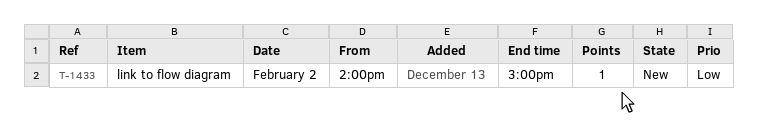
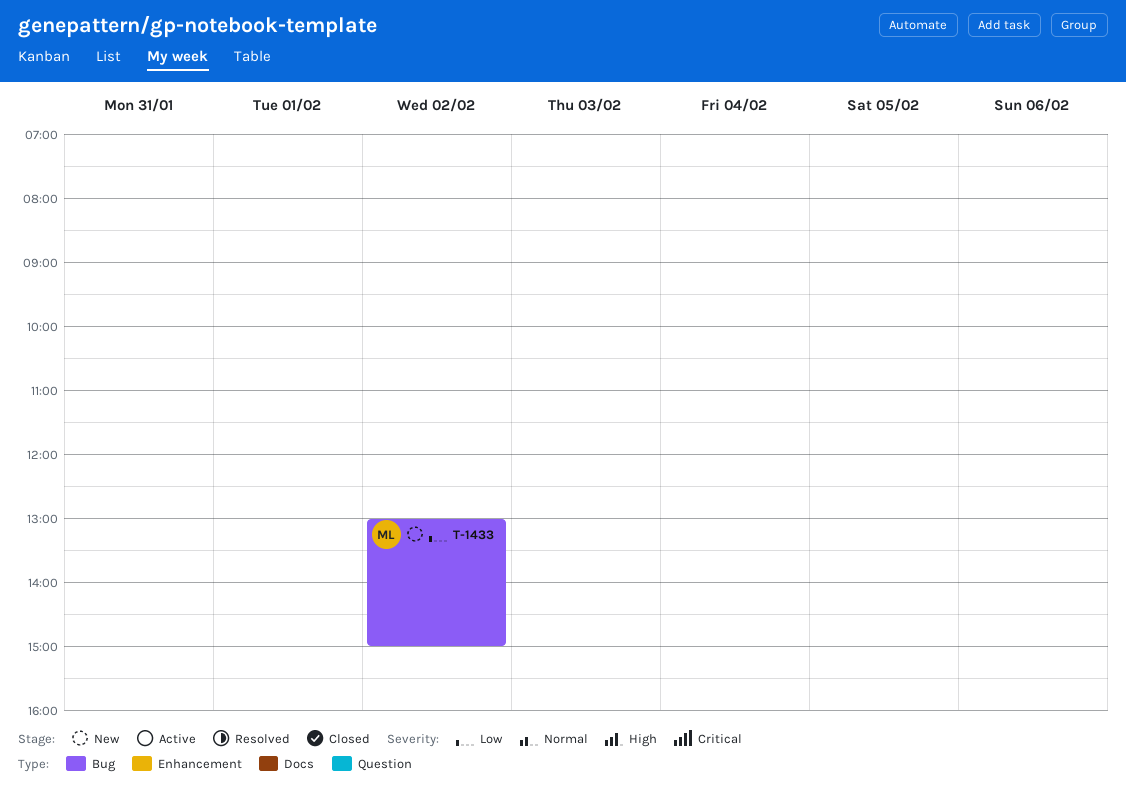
T-1433, begins: 14:00 -> 13:00

